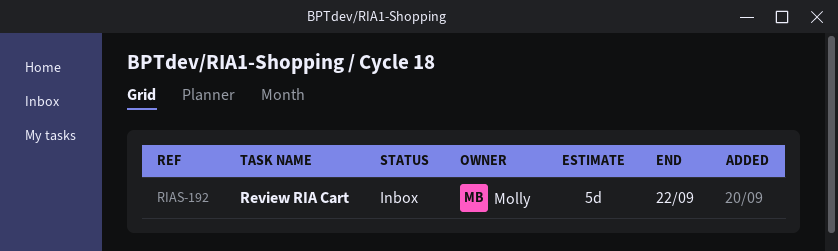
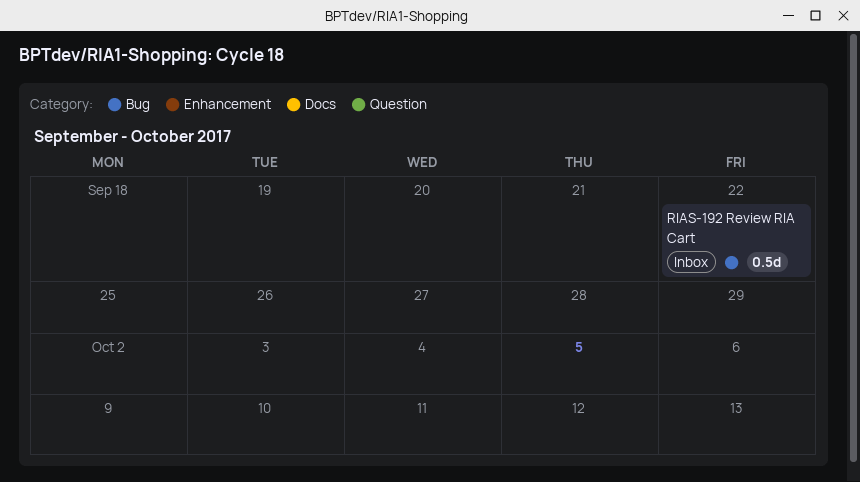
RIAS-192, estimate: 5d -> 0.5d

